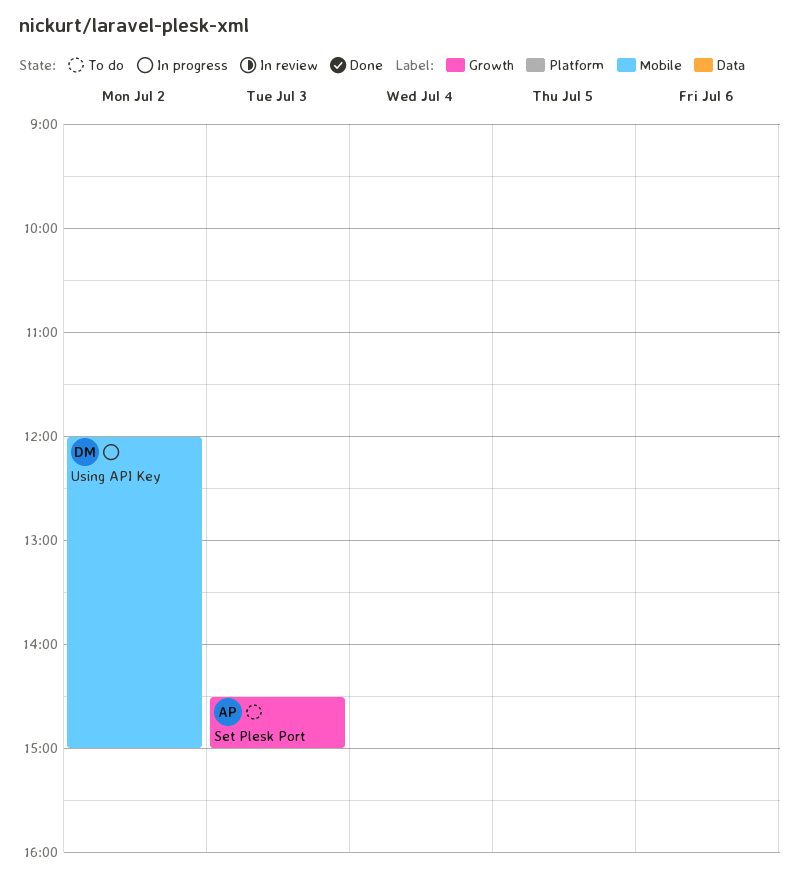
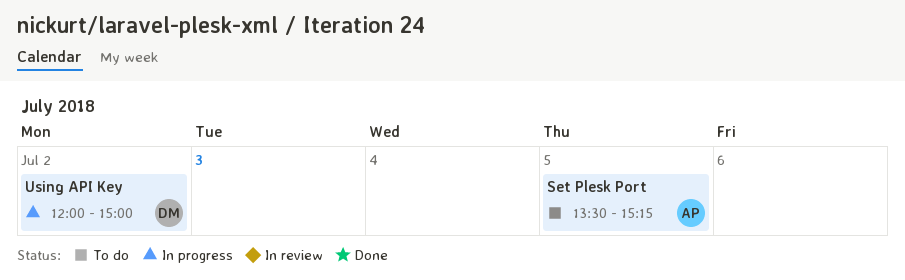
Set Plesk Port, day: Jul 3 -> Jul 5
Set Plesk Port, begins: 14:30 -> 13:30
Set Plesk Port, ends: 15:00 -> 15:15

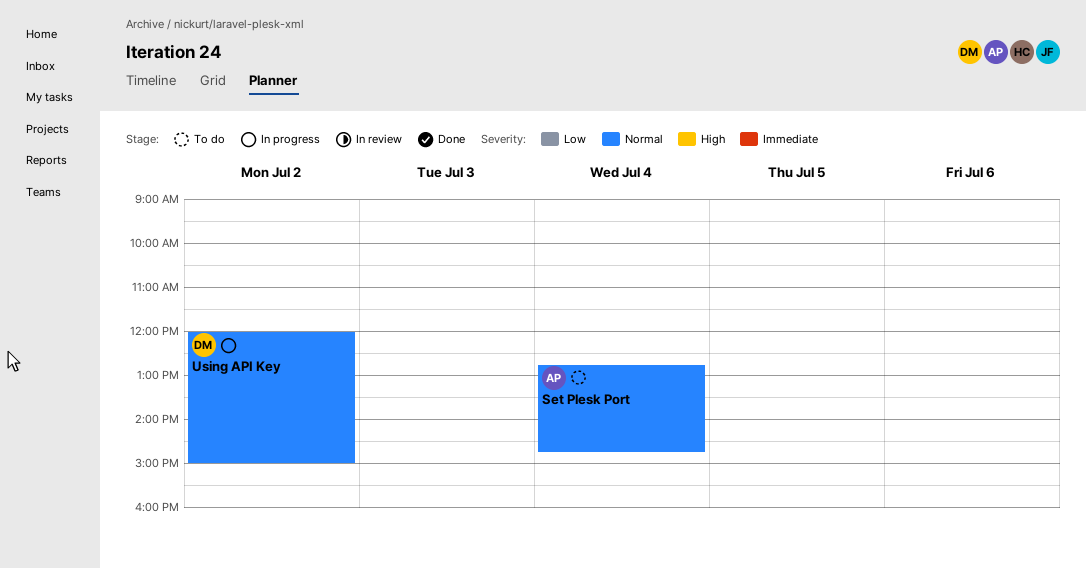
Set Plesk Port, day: Jul 5 -> Jul 4
Set Plesk Port, begins: 13:30 -> 12:45
Set Plesk Port, ends: 15:15 -> 14:45

